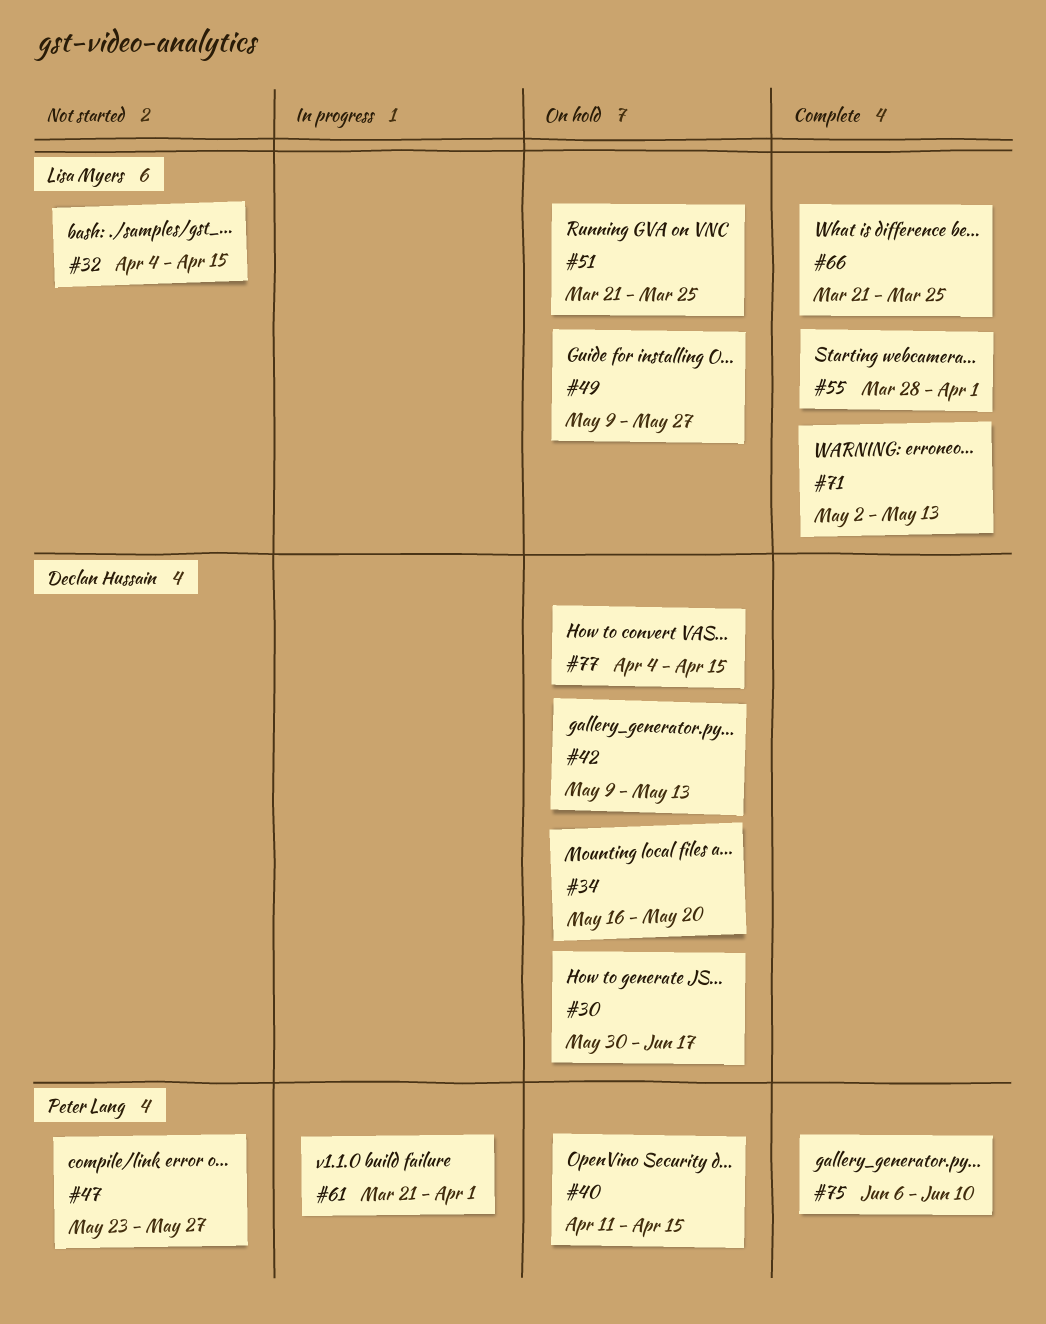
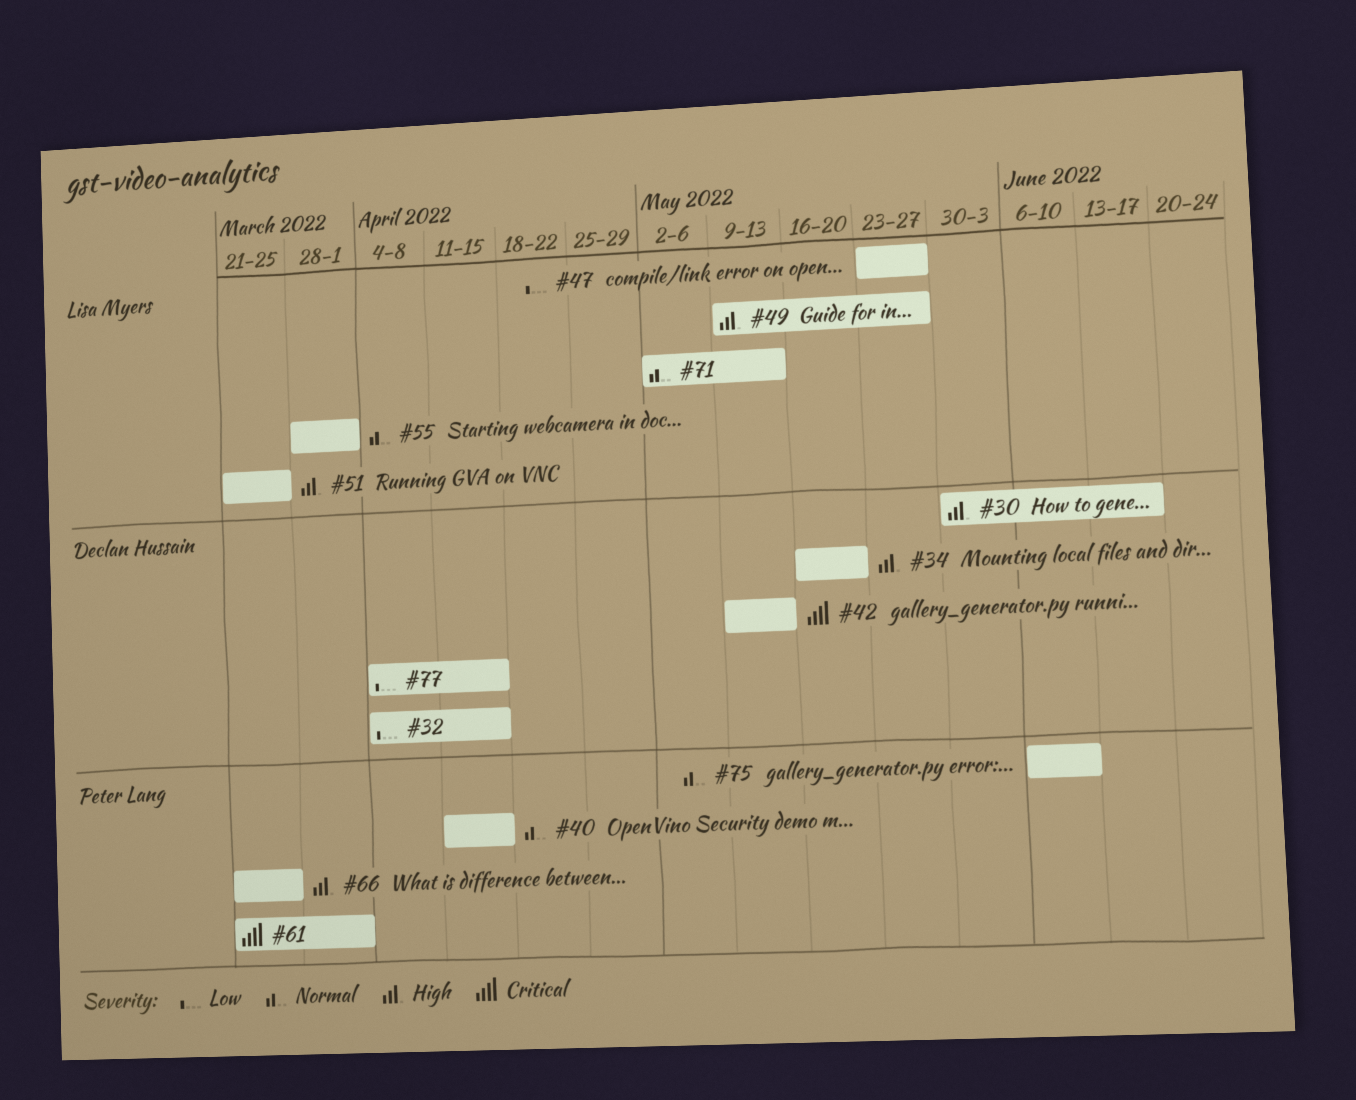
#32, owner: Lisa Myers -> Declan Hussain
#47, owner: Peter Lang -> Lisa Myers
#66, owner: Lisa Myers -> Peter Lang

